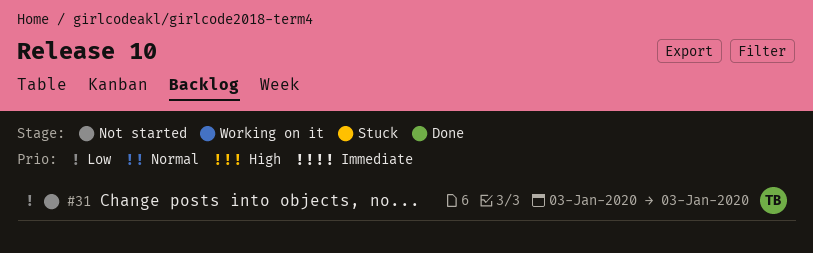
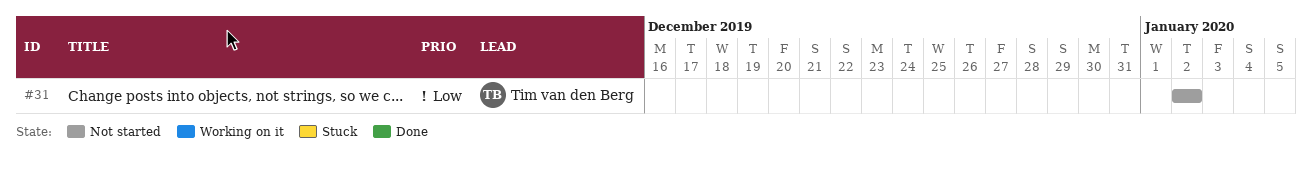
#31, start: Jan 3 -> Jan 2
#31, due: Jan 3 -> Jan 2

